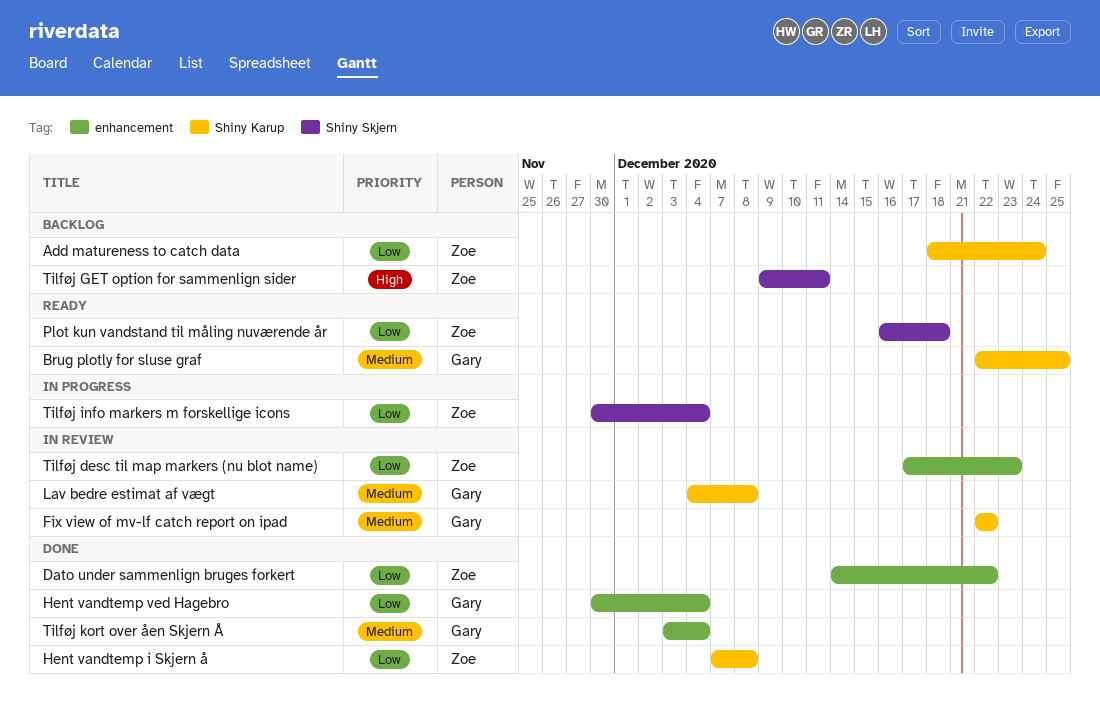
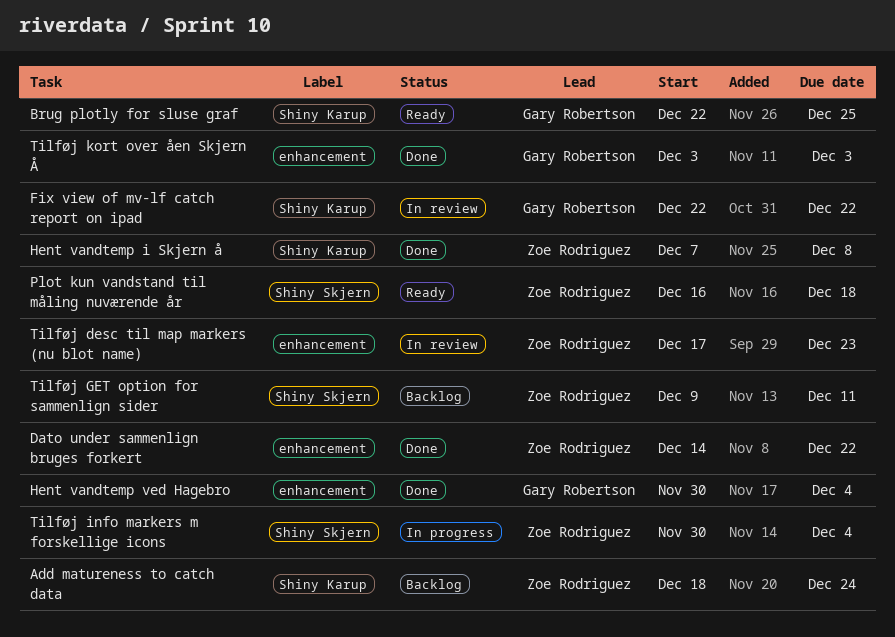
Lav bedre estimat af vægt: present -> none
Tilføj kort over åen Skjern Å, due: Dec 4 -> Dec 3

